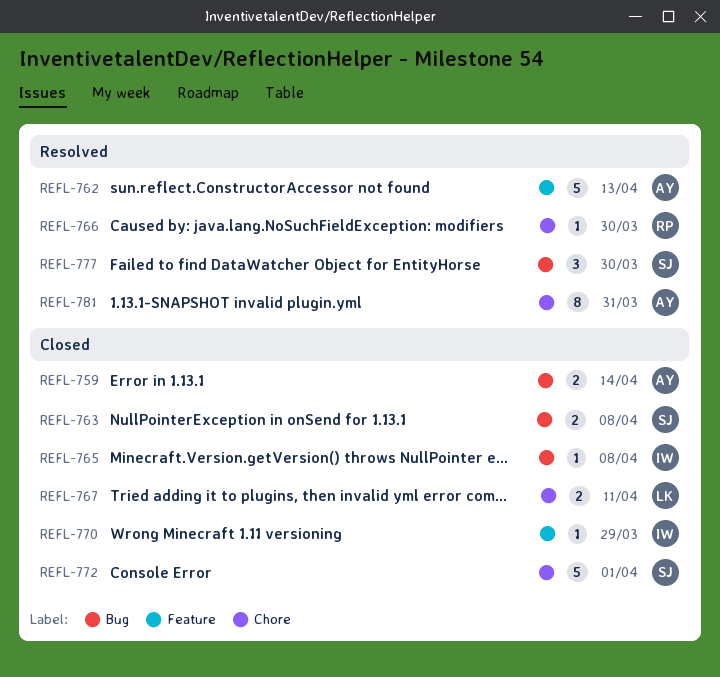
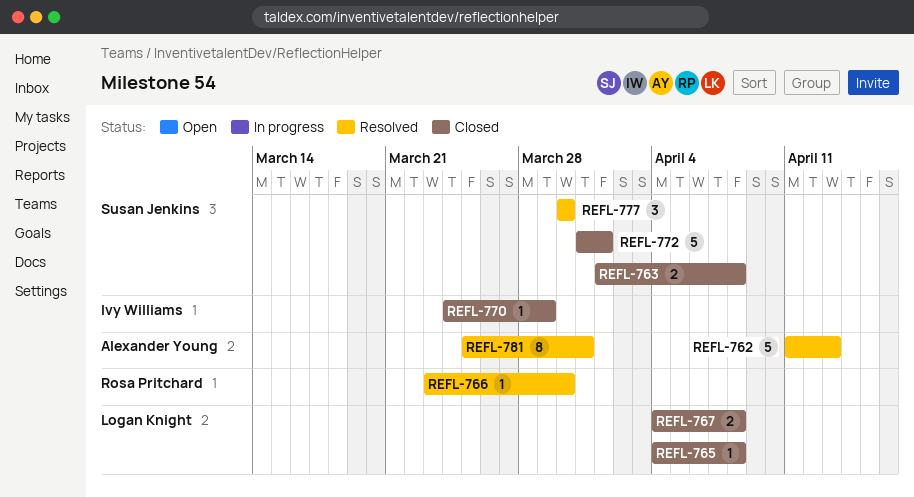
REFL-759: present -> none
REFL-765, owner: Ivy Williams -> Logan Knight
REFL-767, due: Apr 11 -> Apr 8

